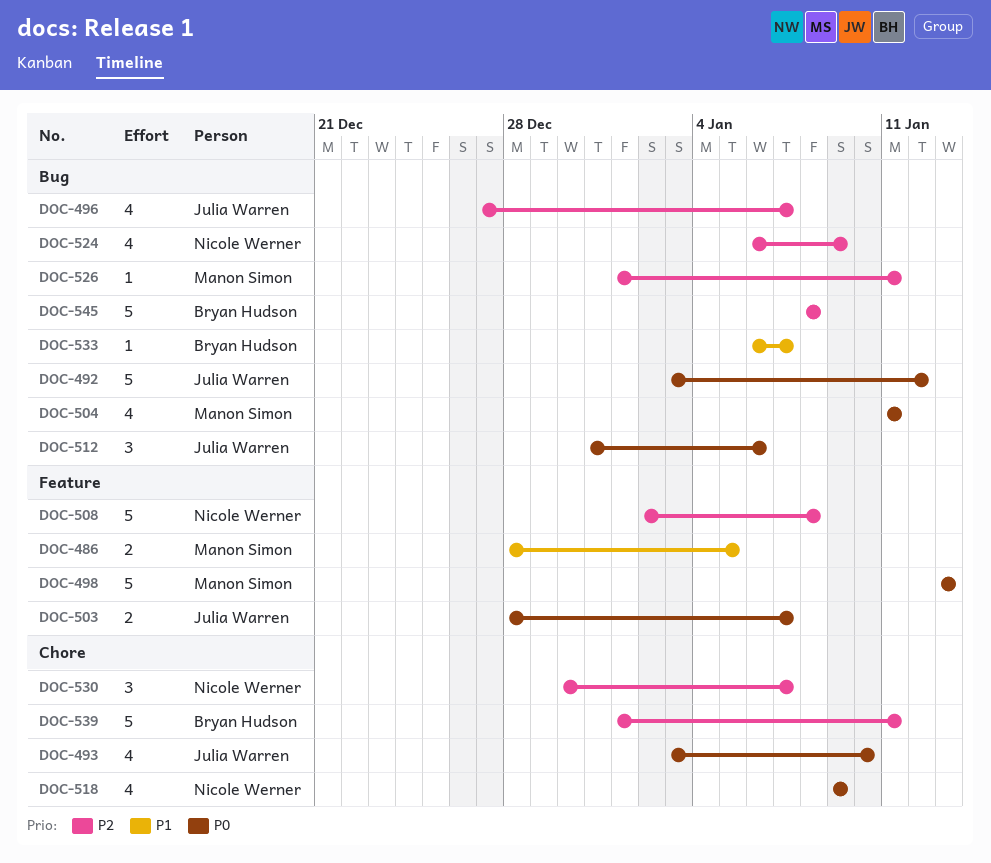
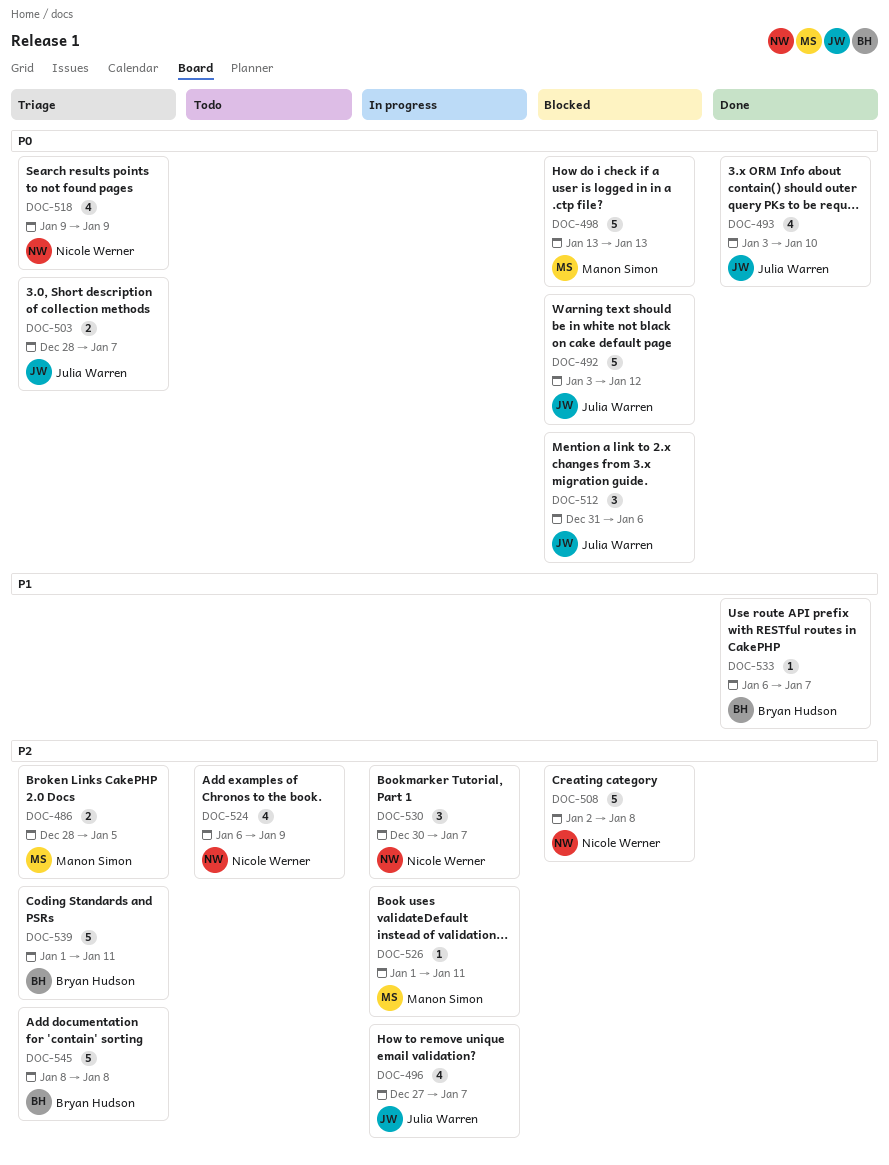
DOC-486, priority: P1 -> P2
DOC-504: present -> none

